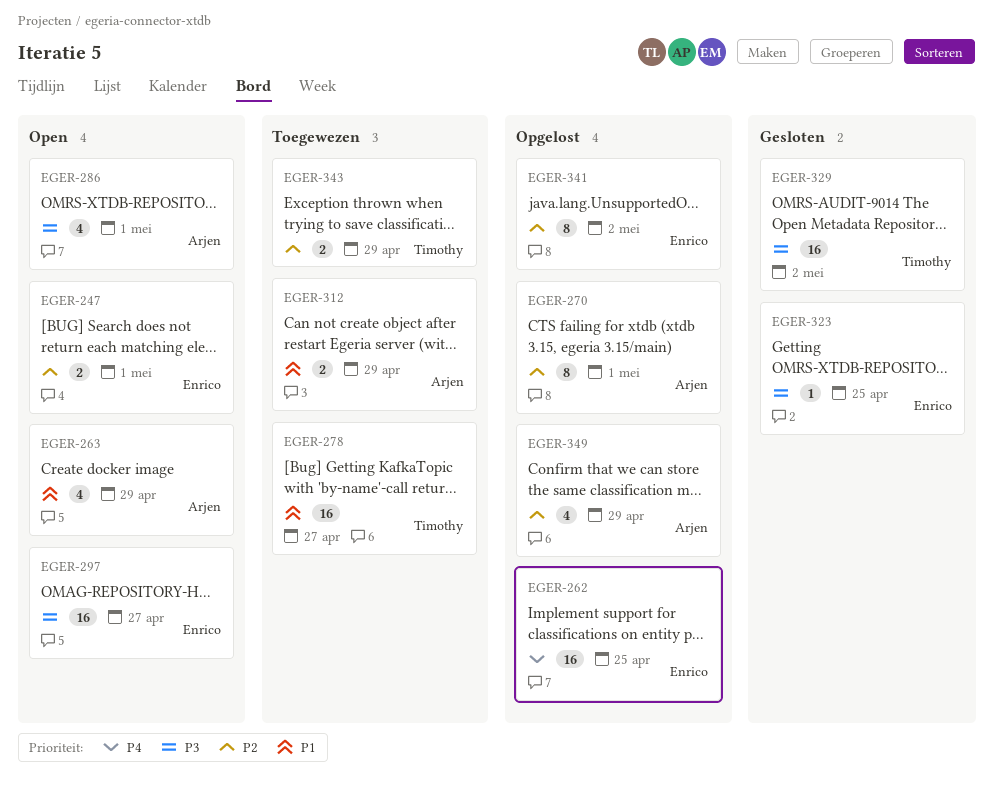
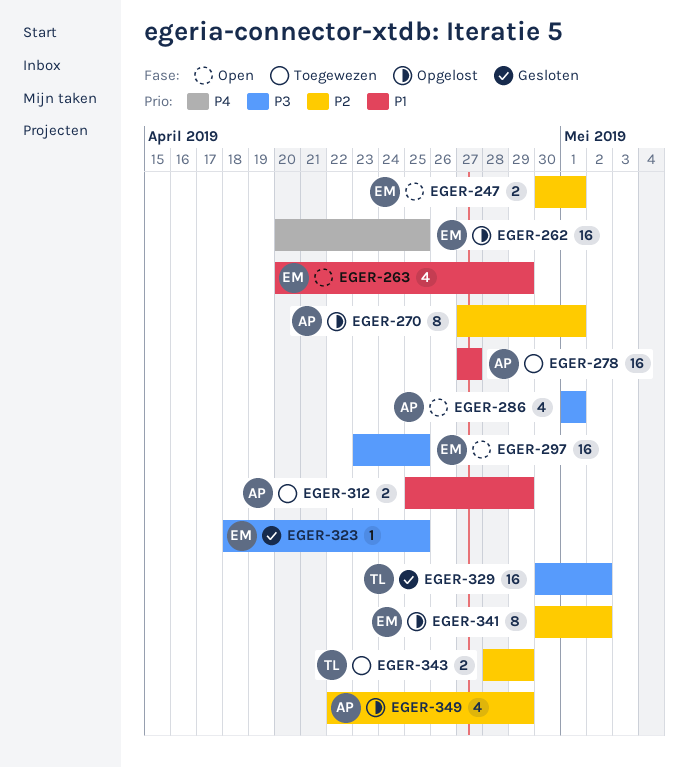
EGER-263, owner: Arjen -> Enrico
EGER-278, owner: Timothy -> Arjen
EGER-297, due: Apr 27 -> Apr 25

